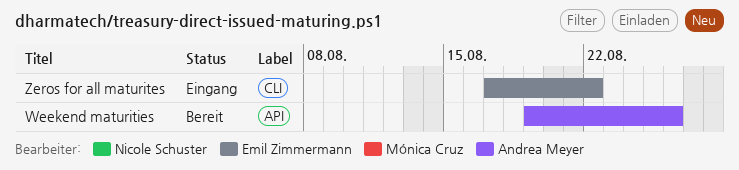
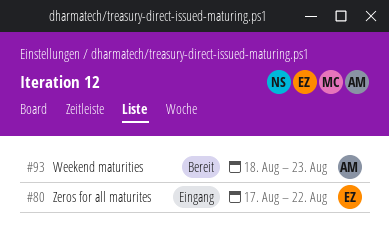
Weekend maturities, start: Aug 19 -> Aug 18
Weekend maturities, due: Aug 26 -> Aug 23

